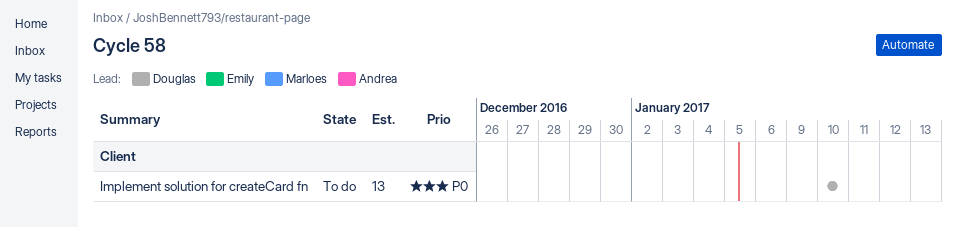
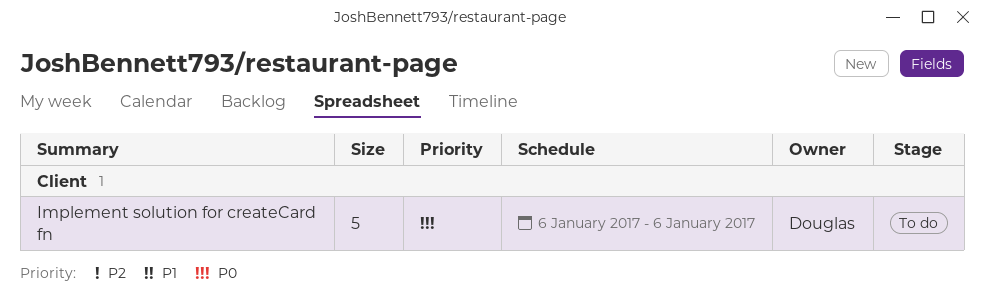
Implement solution for createCard fn, estimate: 13 -> 5
Implement solution for createCard fn, start: Jan 10 -> Jan 6
Implement solution for createCard fn, due: Jan 10 -> Jan 6

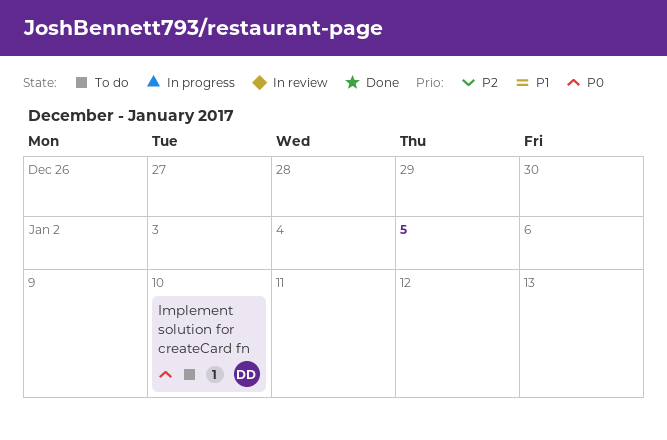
Implement solution for createCard fn, estimate: 5 -> 1
Implement solution for createCard fn, due: Jan 6 -> Jan 10

